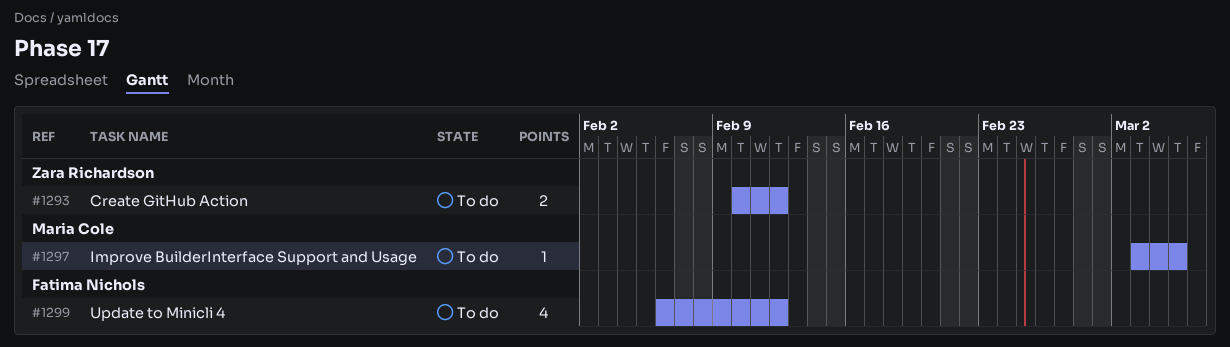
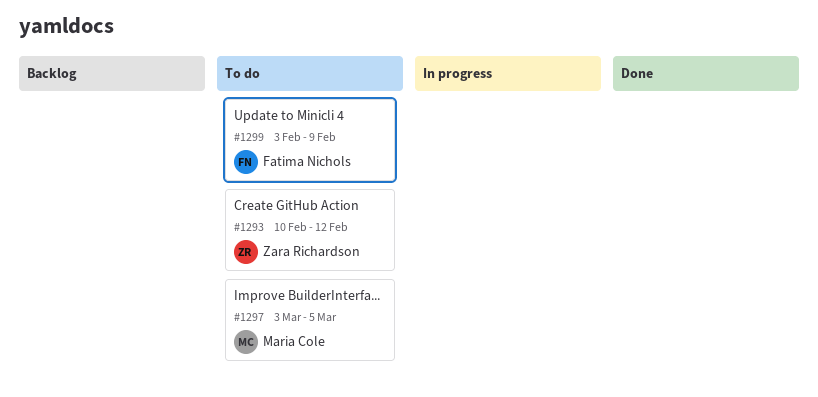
#1299, start: Feb 6 -> Feb 3
#1299, due: Feb 12 -> Feb 9

